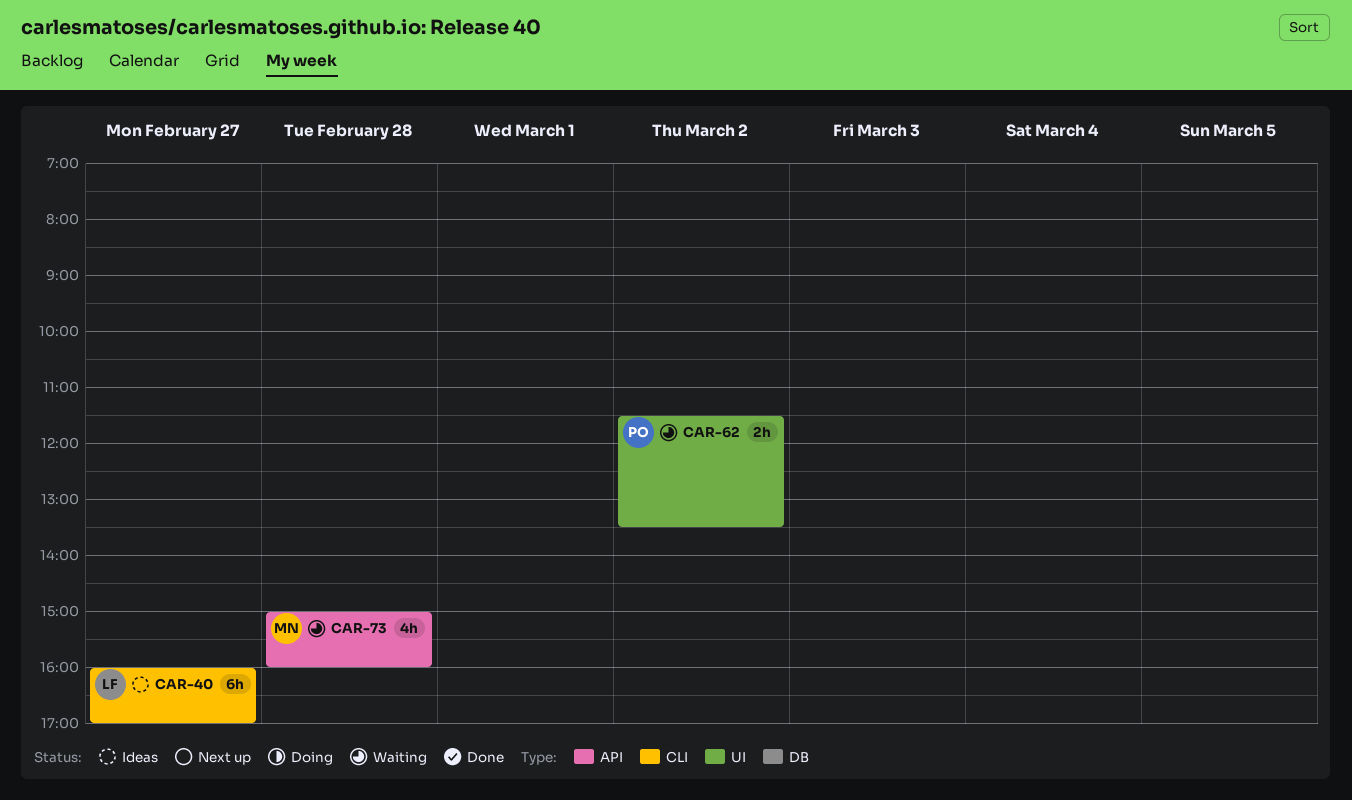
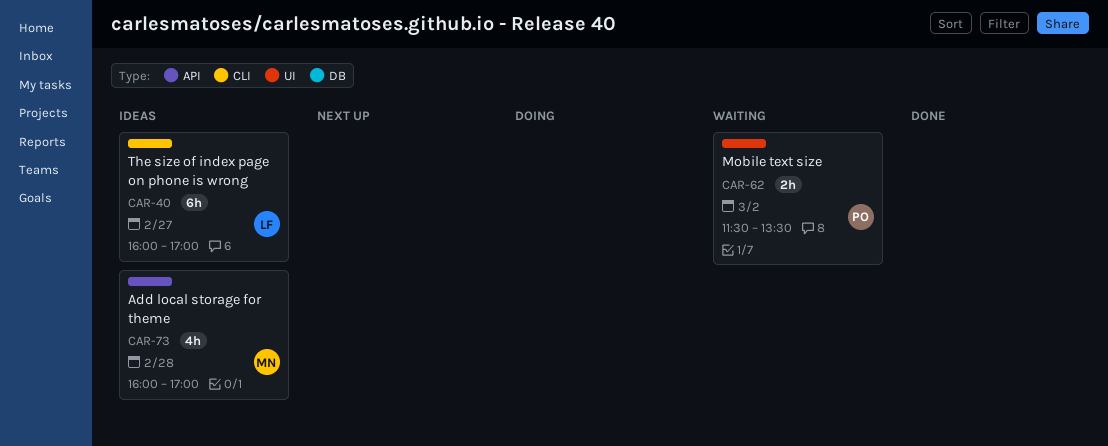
CAR-73, status: Waiting -> Ideas
CAR-73, begins: 15:00 -> 16:00
CAR-73, ends: 16:00 -> 17:00

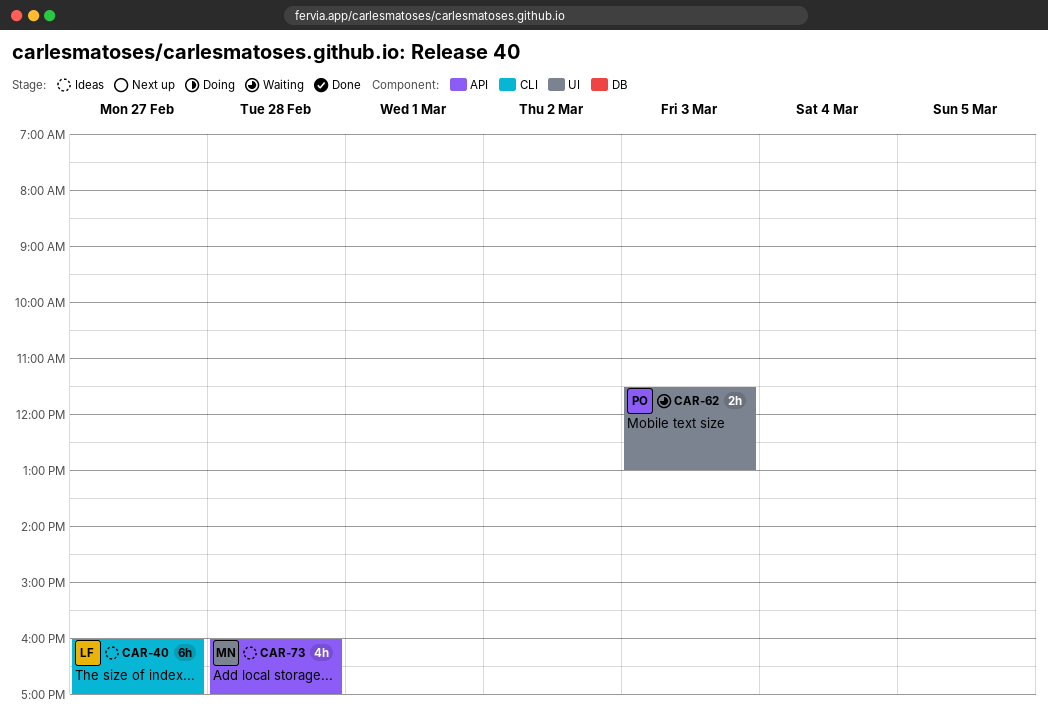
CAR-62, day: Mar 2 -> Mar 3
CAR-62, ends: 13:30 -> 13:00

